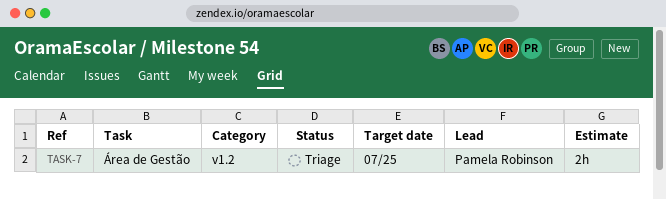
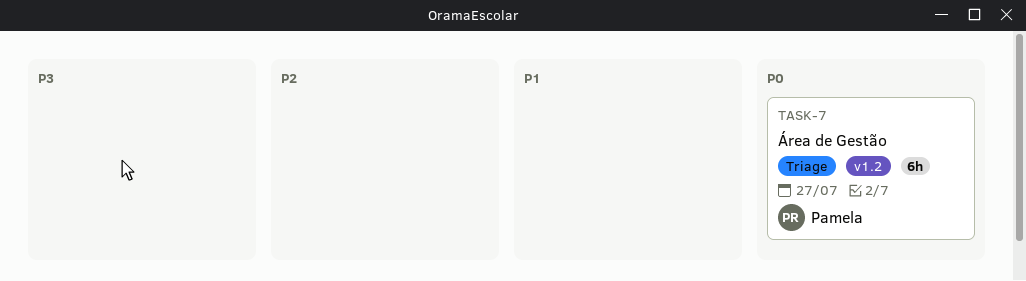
TASK-7, estimate: 2h -> 6h
TASK-7, due: Jul 25 -> Jul 27

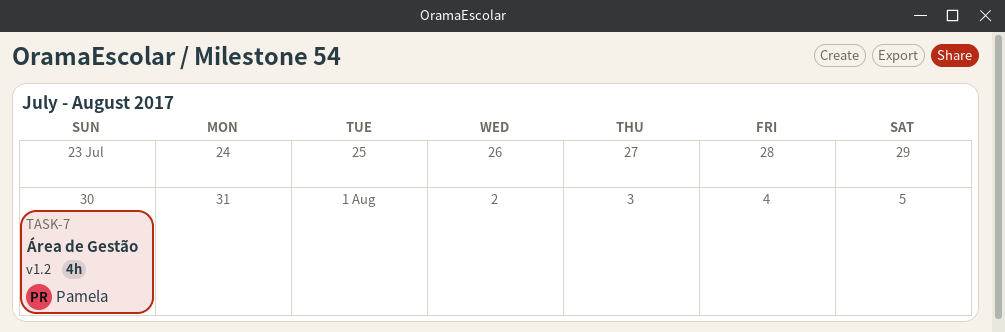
TASK-7, estimate: 6h -> 4h
TASK-7, due: Jul 27 -> Jul 30

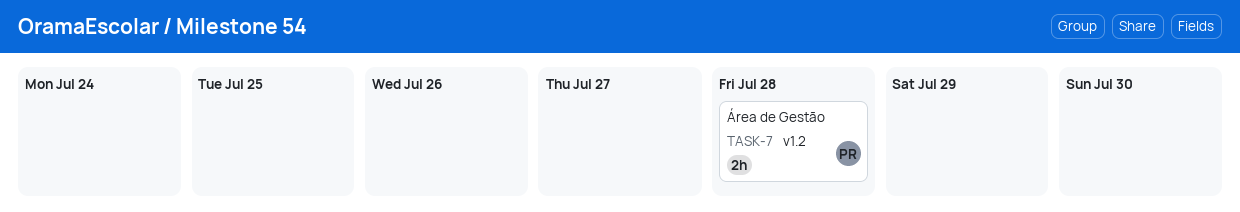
TASK-7, estimate: 4h -> 2h
TASK-7, due: Jul 30 -> Jul 28

